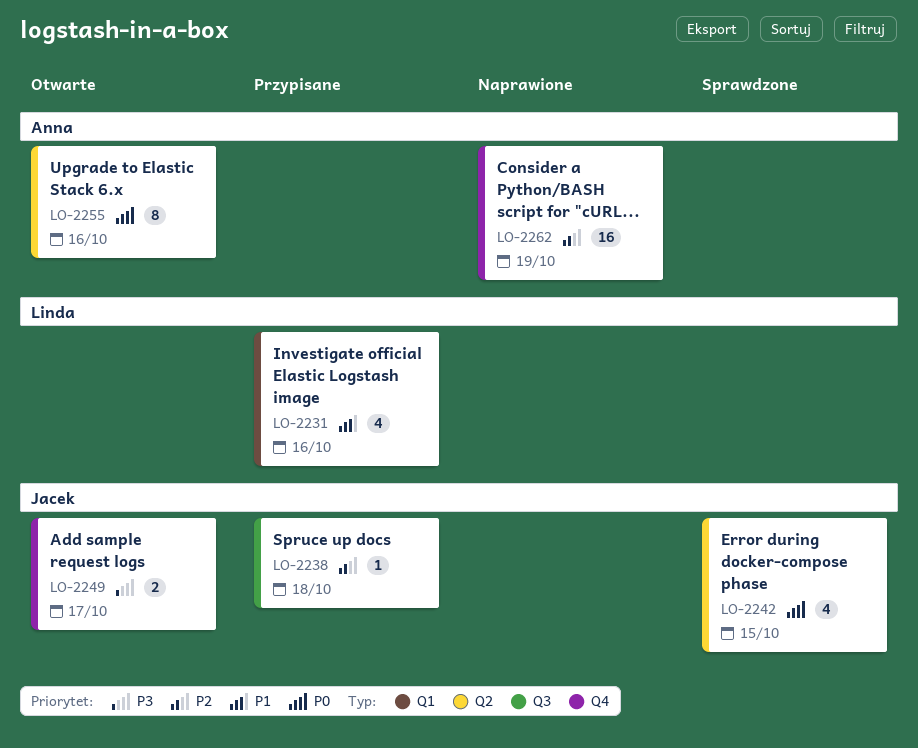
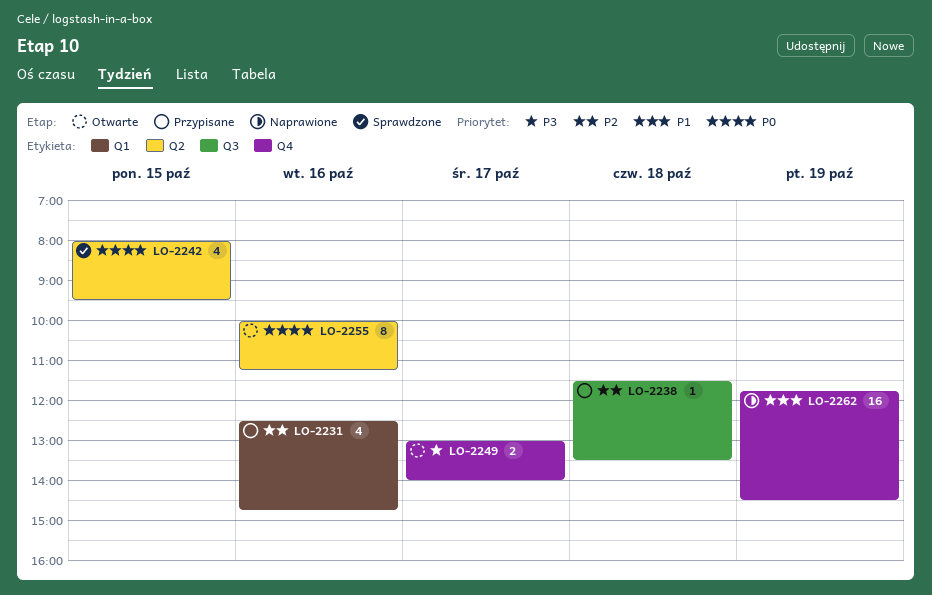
LO-2231, priority: P1 -> P2
LO-2262, priority: P2 -> P1

